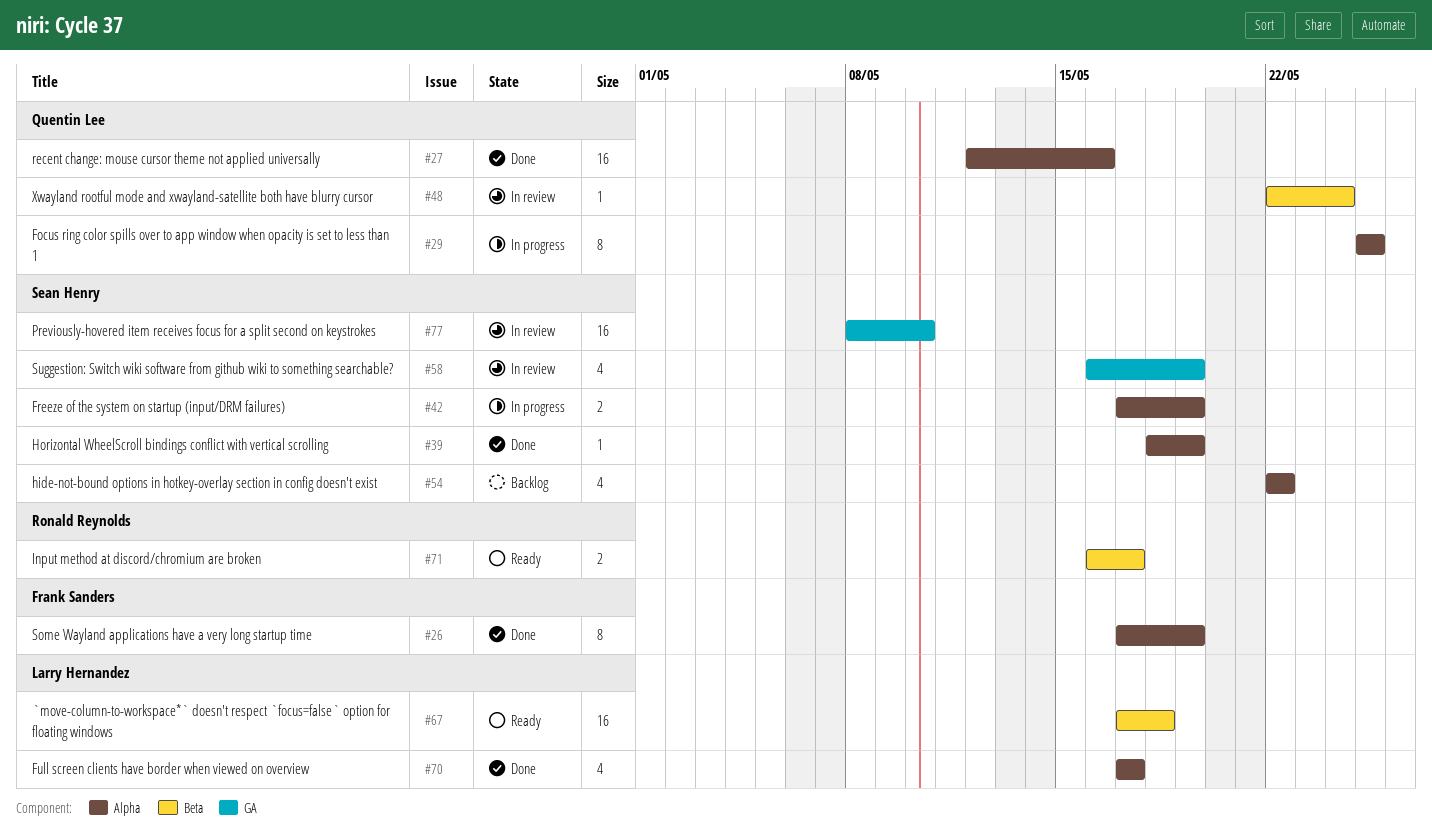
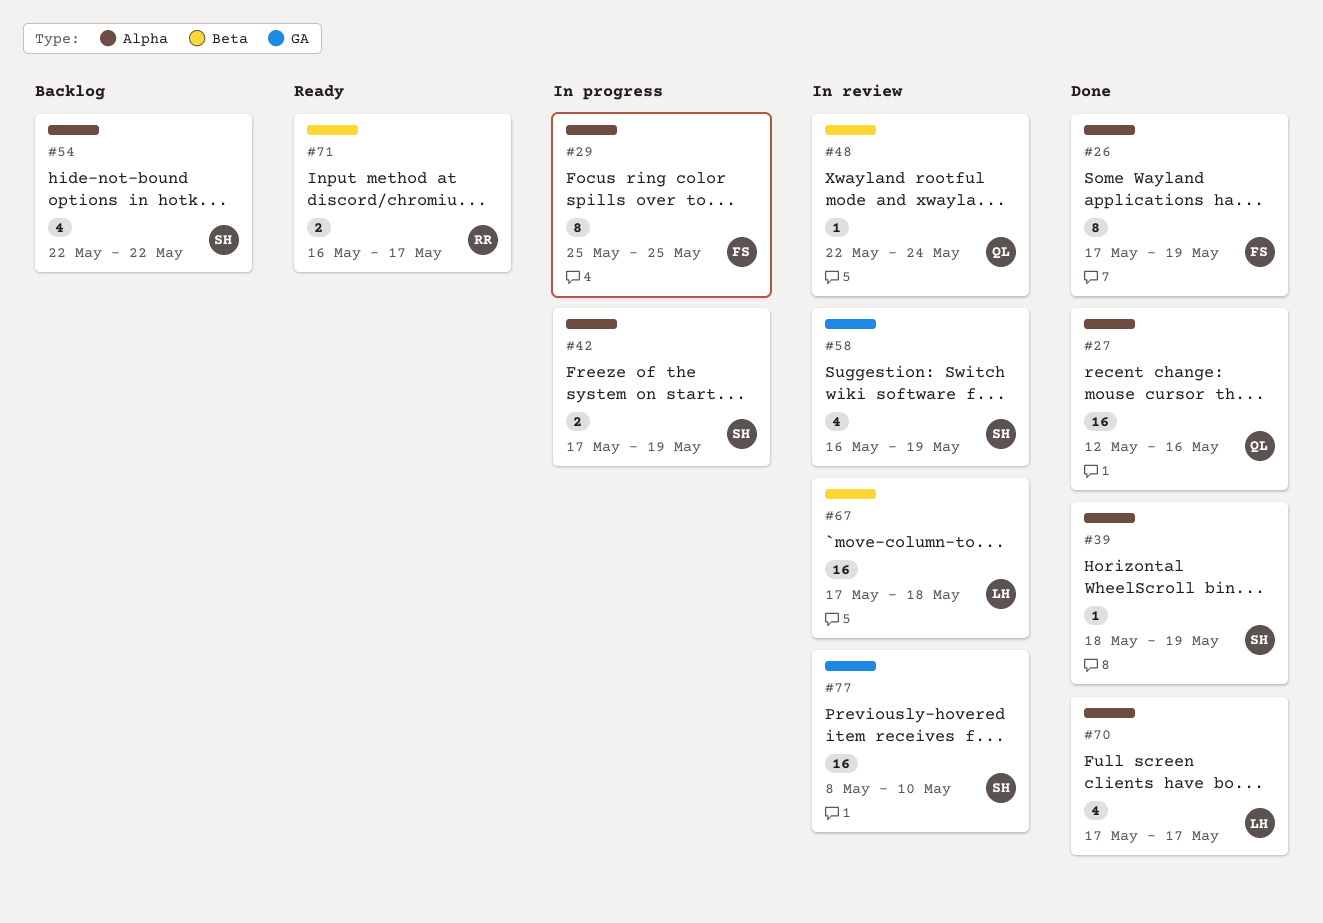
#29, owner: Quentin Lee -> Frank Sanders
#67, status: Ready -> In review

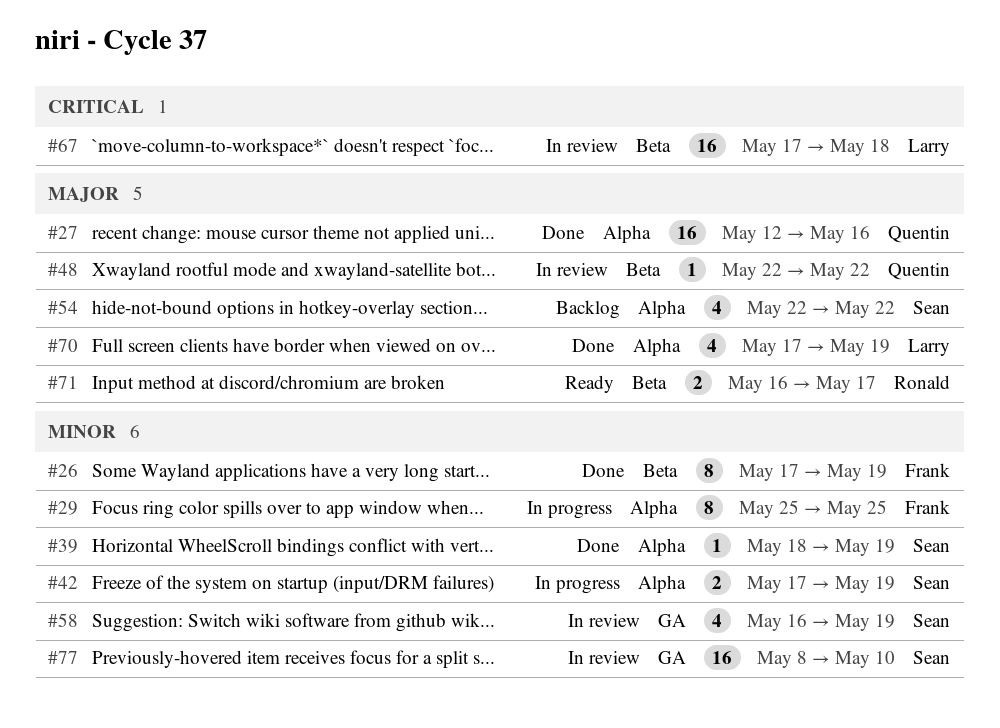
#26, label: Alpha -> Beta
#48, due: May 24 -> May 22
#70, due: May 17 -> May 19

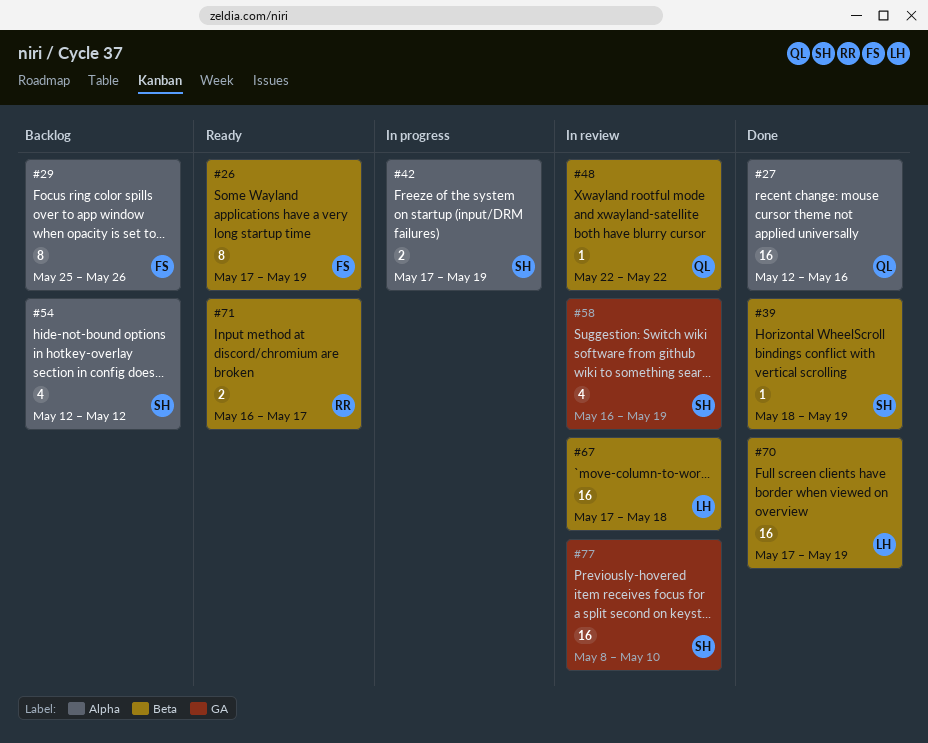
#26, status: Done -> Ready
#29, status: In progress -> Backlog
#29, due: May 25 -> May 26
#39, label: Alpha -> Beta
#54, start: May 22 -> May 12
#54, due: May 22 -> May 12
#70, label: Alpha -> Beta
#70, estimate: 4 -> 16

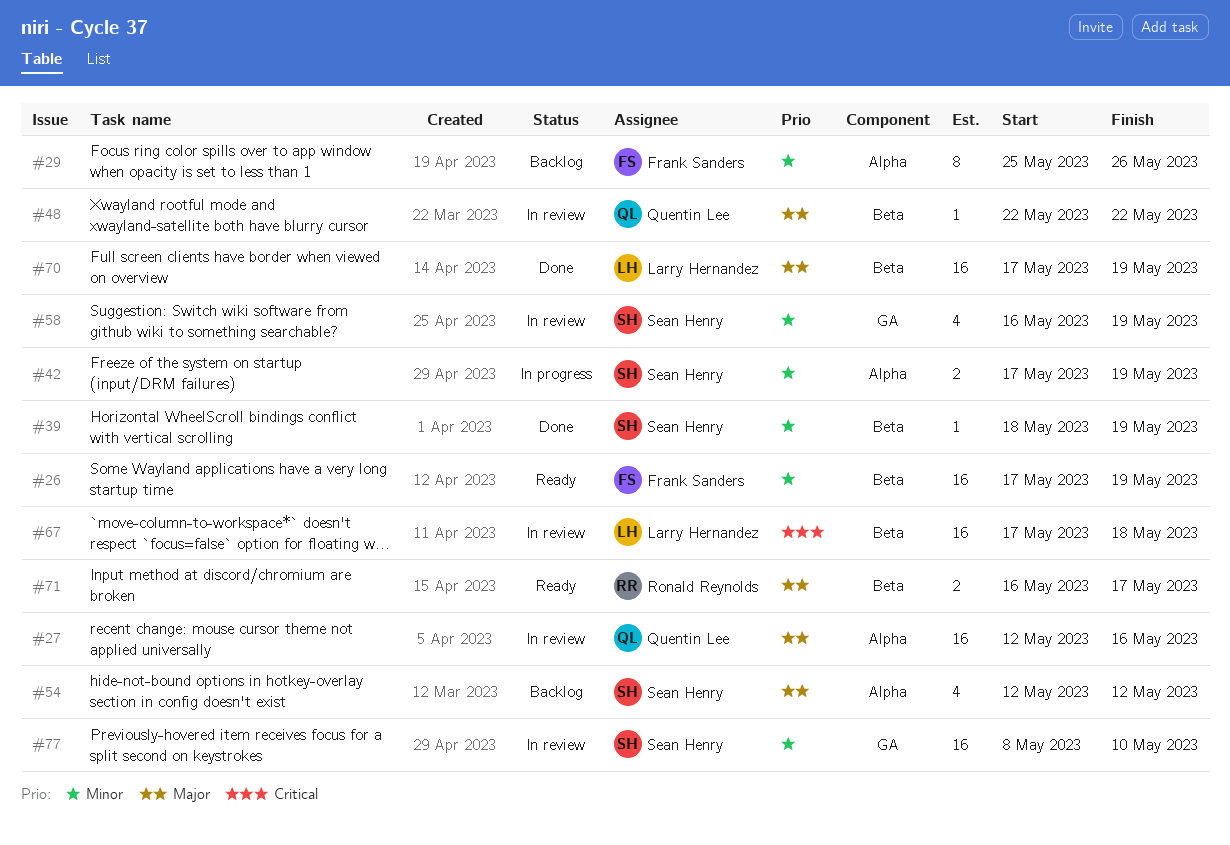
#26, estimate: 8 -> 16
#27, status: Done -> In review

